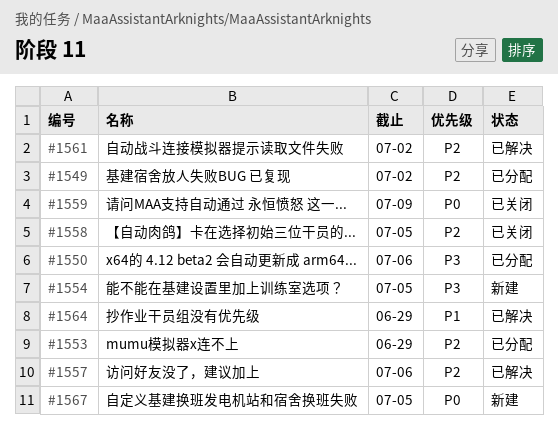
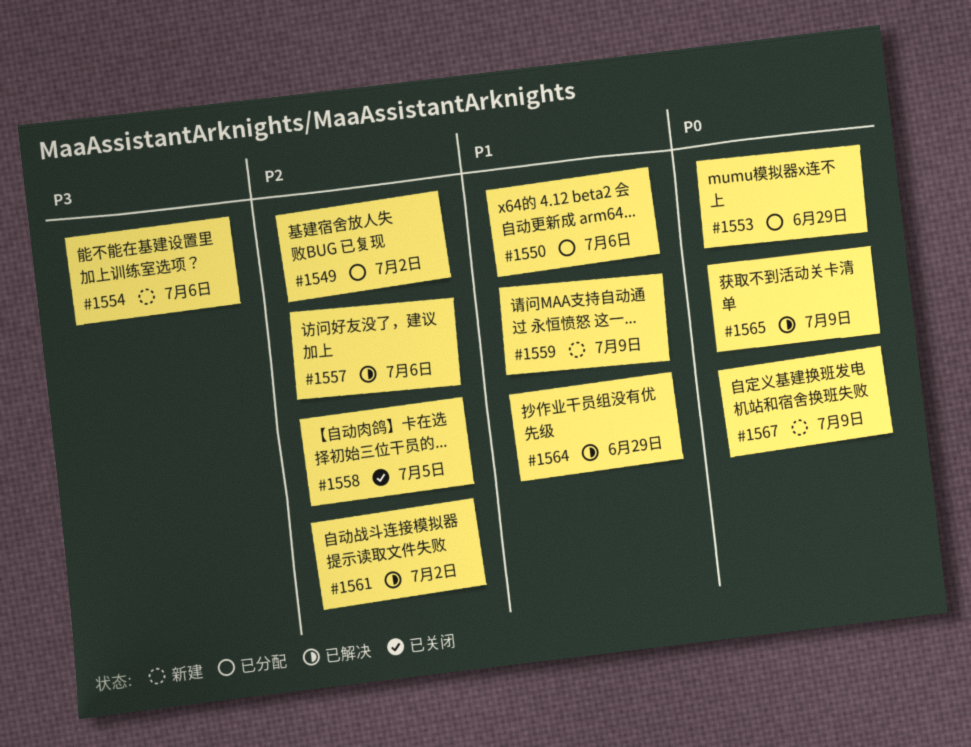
#1550, priority: P3 -> P1
#1553, priority: P2 -> P0
#1554, due: Jul 5 -> Jul 6
#1559, status: 已关闭 -> 新建
#1559, priority: P0 -> P1
#1565: none -> present
#1567, due: Jul 5 -> Jul 9

